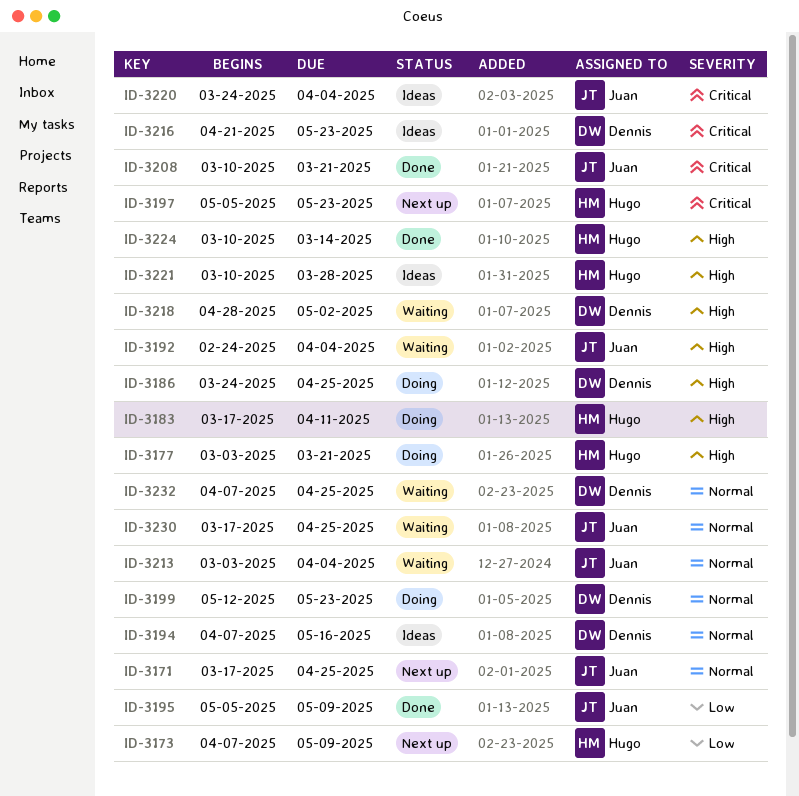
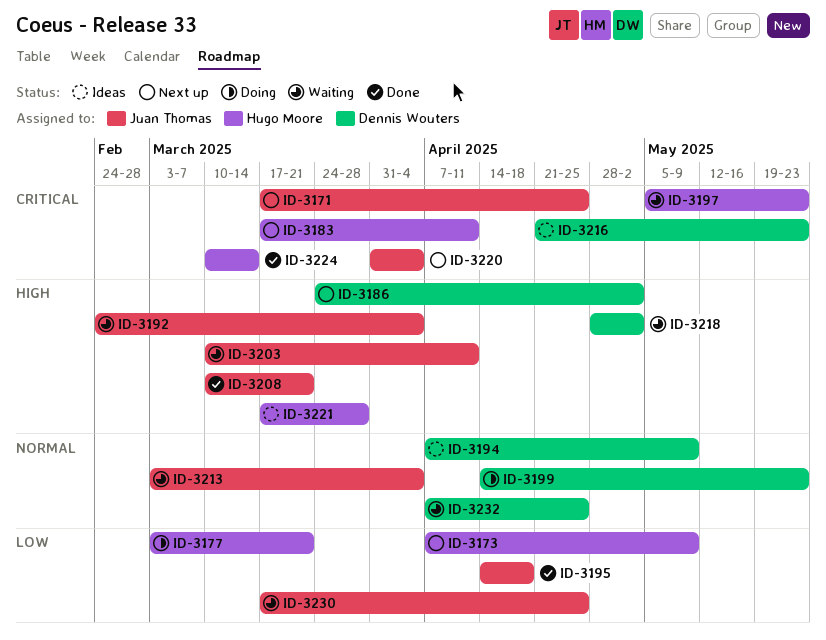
ID-3171, priority: Normal -> Critical
ID-3177, priority: High -> Low
ID-3183, status: Doing -> Next up
ID-3183, priority: High -> Critical
ID-3186, status: Doing -> Next up
ID-3186, due: Apr 25 -> May 2
ID-3194, due: May 16 -> May 9
ID-3195, start: May 5 -> Apr 14
ID-3195, due: May 9 -> Apr 18
ID-3197, status: Next up -> Waiting
ID-3199, start: May 12 -> Apr 14
ID-3203: none -> present
ID-3208, priority: Critical -> High
ID-3220, status: Ideas -> Next up
ID-3220, start: Mar 24 -> Mar 31
ID-3221, start: Mar 10 -> Mar 17
ID-3224, priority: High -> Critical
ID-3230, priority: Normal -> Low

